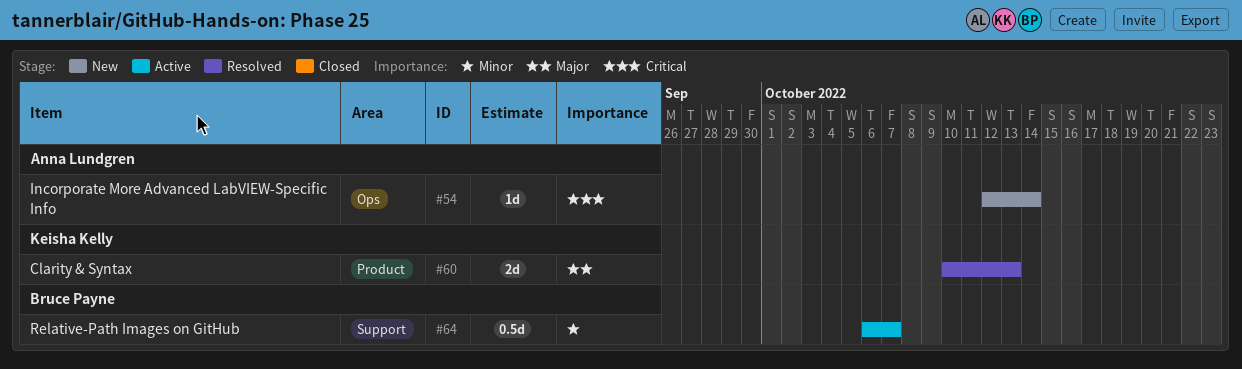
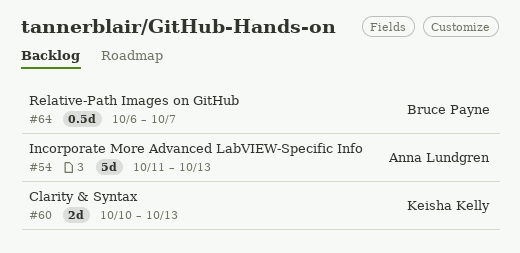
#54, estimate: 1d -> 5d
#54, start: Oct 12 -> Oct 11
#54, due: Oct 14 -> Oct 13

